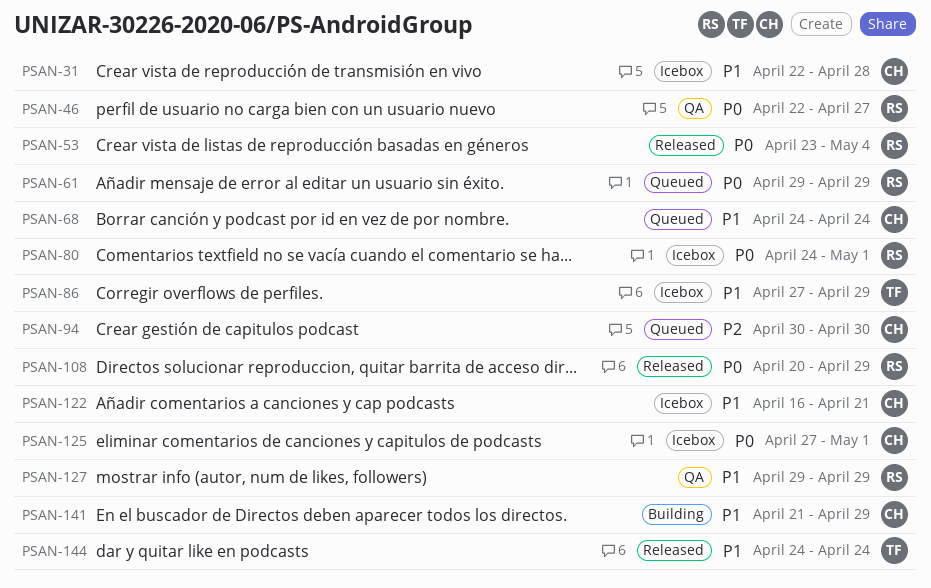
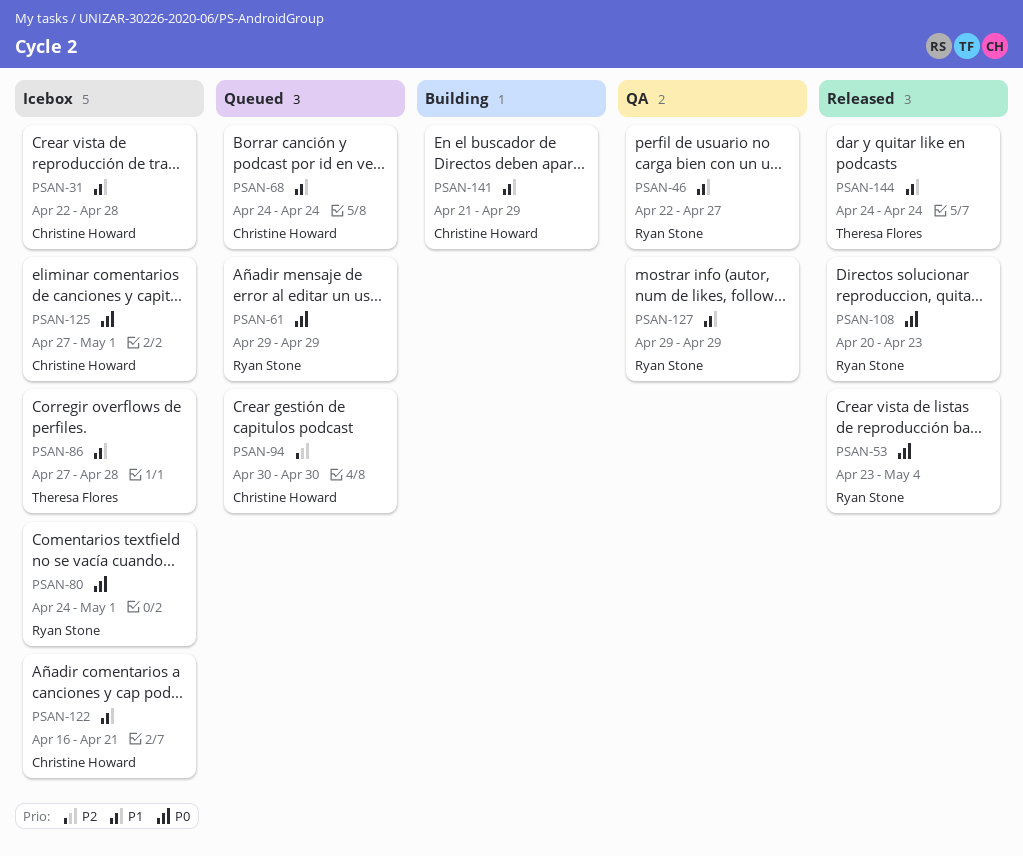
PSAN-46, priority: P0 -> P1
PSAN-86, due: Apr 29 -> Apr 28
PSAN-108, due: Apr 29 -> Apr 23

